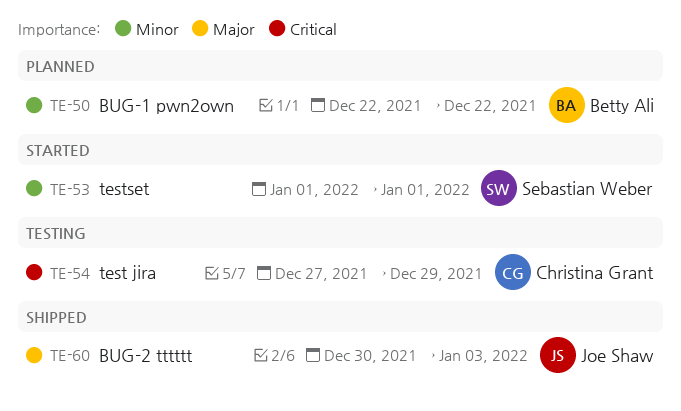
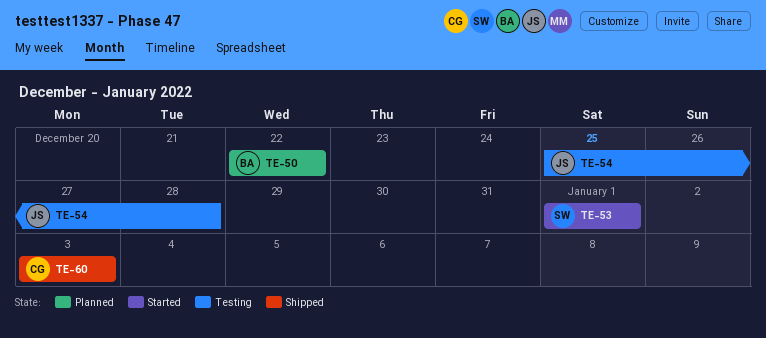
TE-54, owner: Christina Grant -> Joe Shaw
TE-54, start: Dec 27 -> Dec 25
TE-54, due: Dec 29 -> Dec 28
TE-60, owner: Joe Shaw -> Christina Grant
TE-60, start: Dec 30 -> Jan 3

